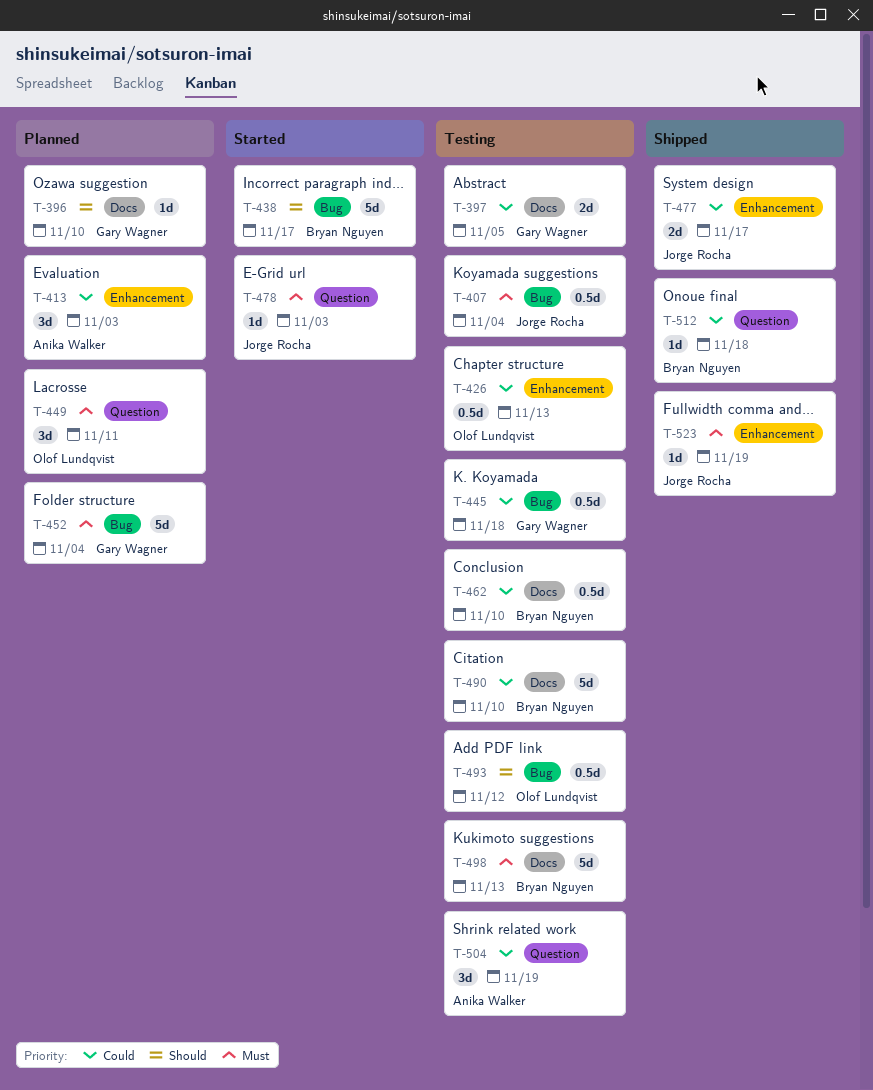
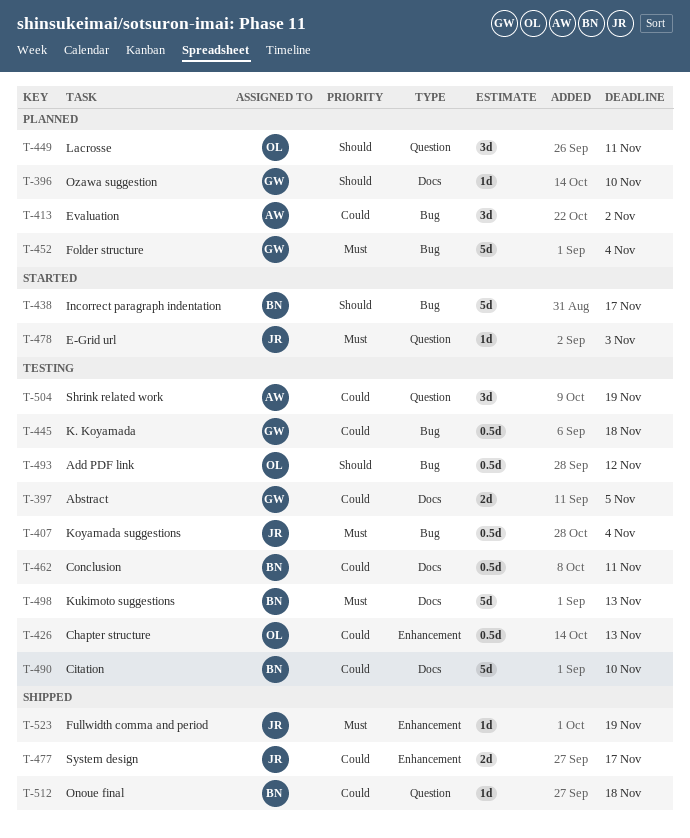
T-413, label: Enhancement -> Bug
T-413, due: Nov 3 -> Nov 2
T-449, priority: Must -> Should
T-462, due: Nov 10 -> Nov 11

